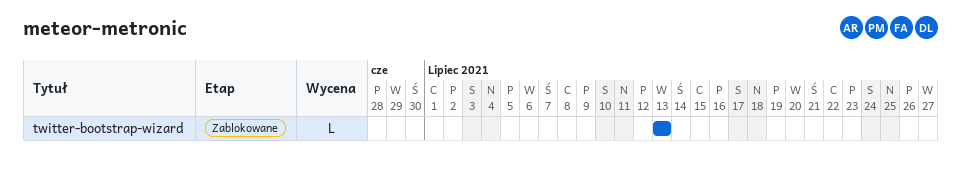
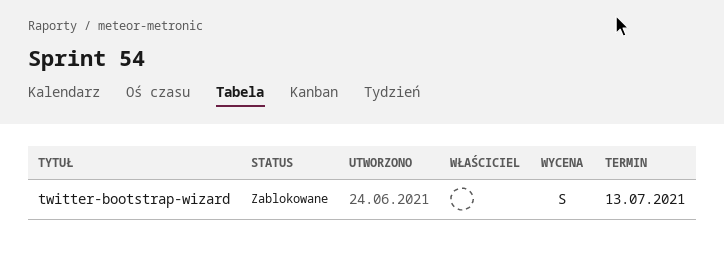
twitter-bootstrap-wizard, estimate: L -> S

